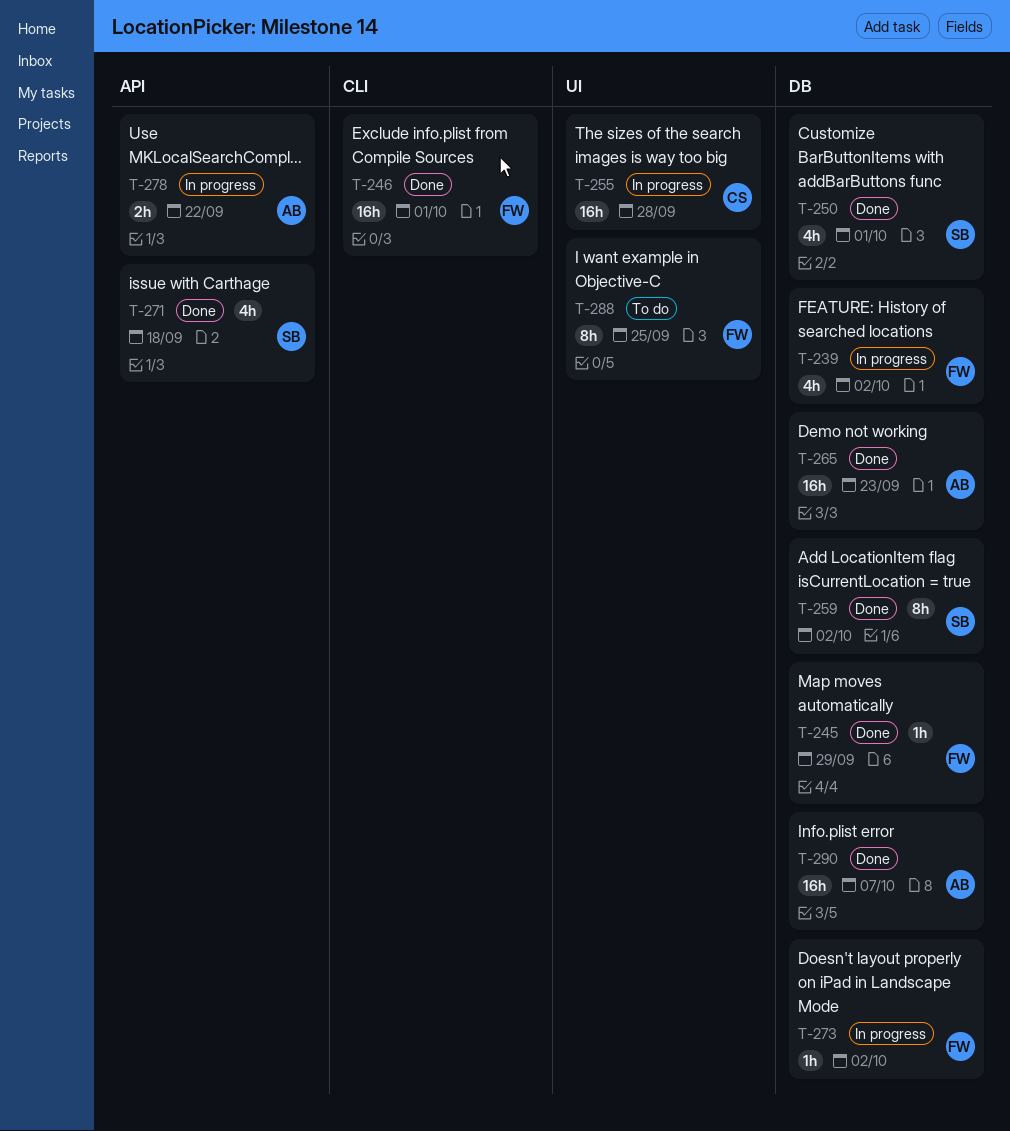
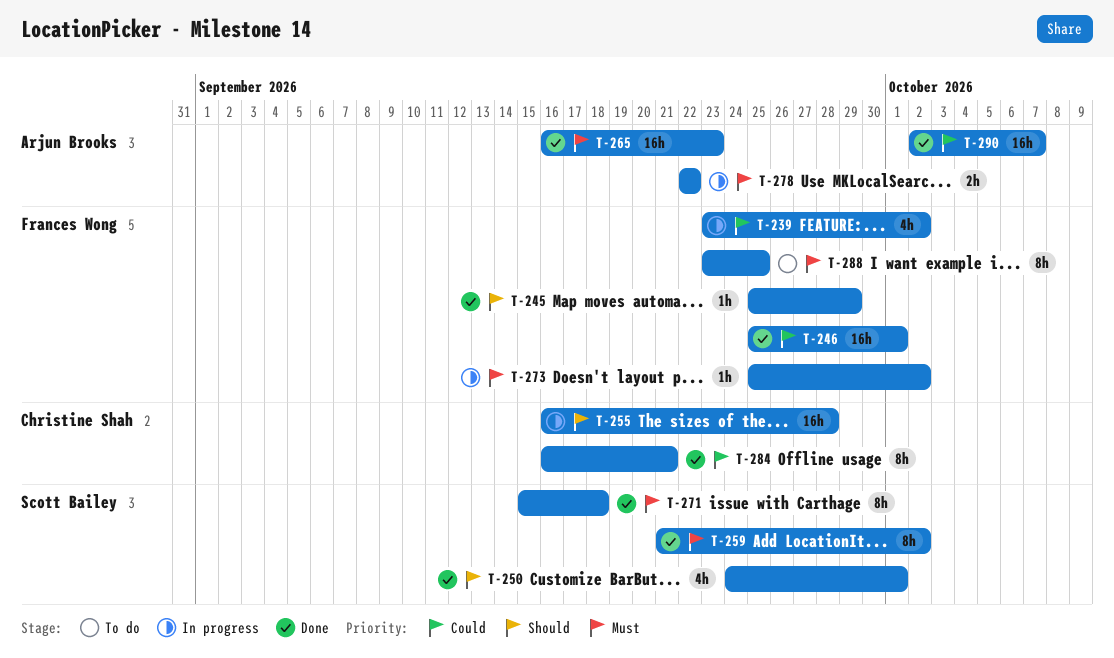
T-271, estimate: 4h -> 8h
T-284: none -> present

